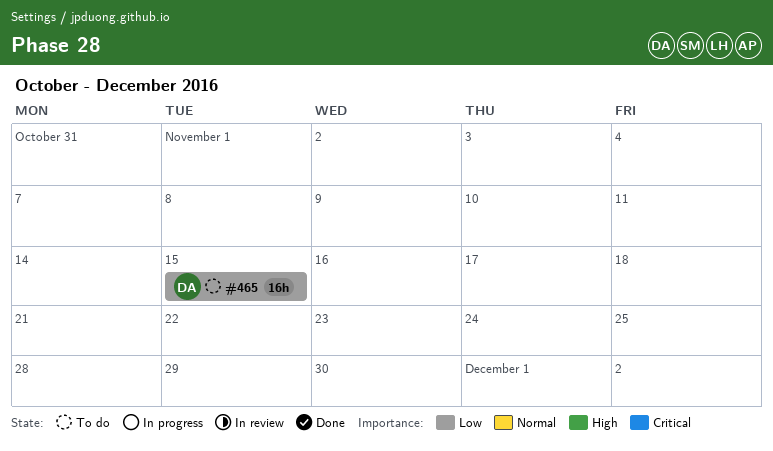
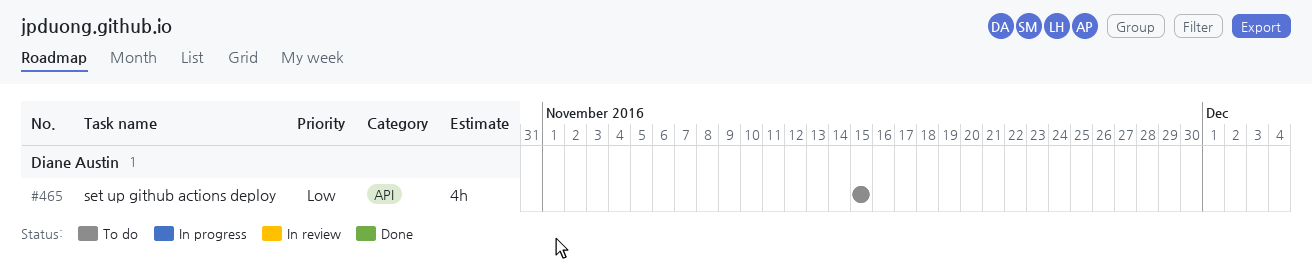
#465, estimate: 16h -> 4h

